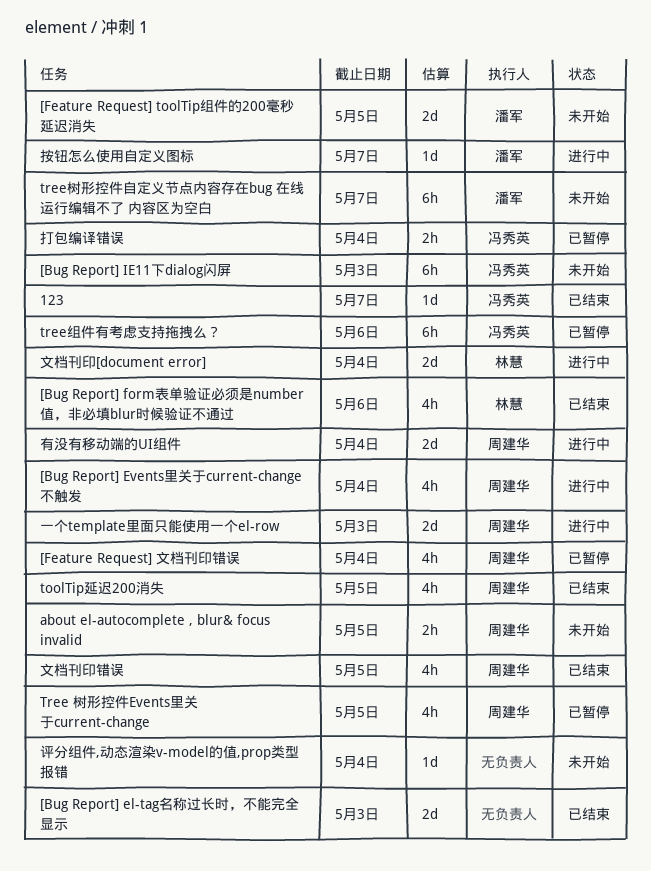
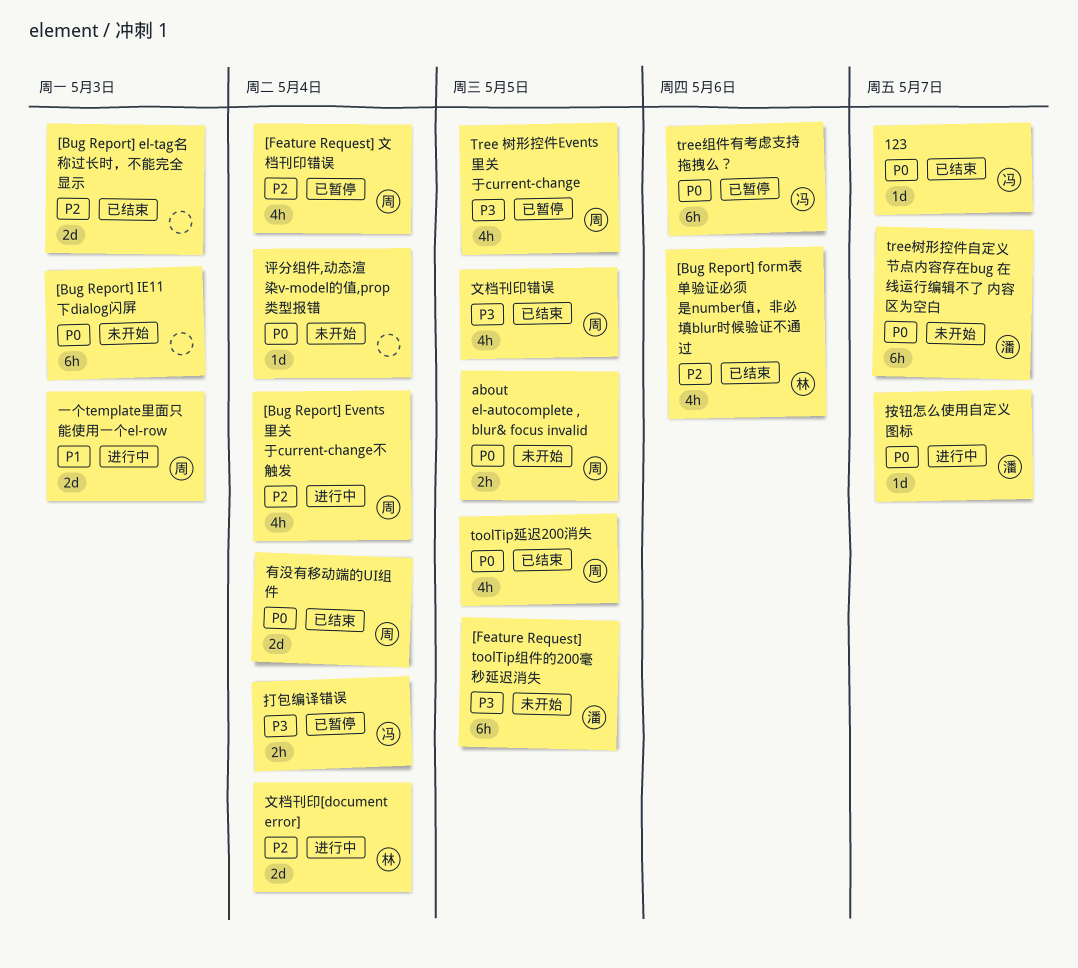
[Bug Report] IE11下dialog闪屏, owner: 冯秀英 -> none
[Feature Request] toolTip组件的200毫秒延迟消失, estimate: 2d -> 6h
有没有移动端的UI组件, status: 进行中 -> 已结束

